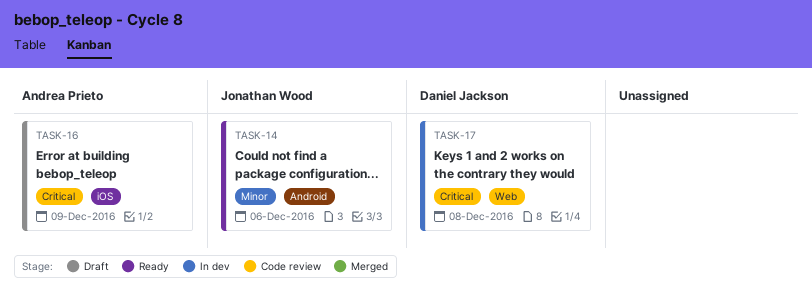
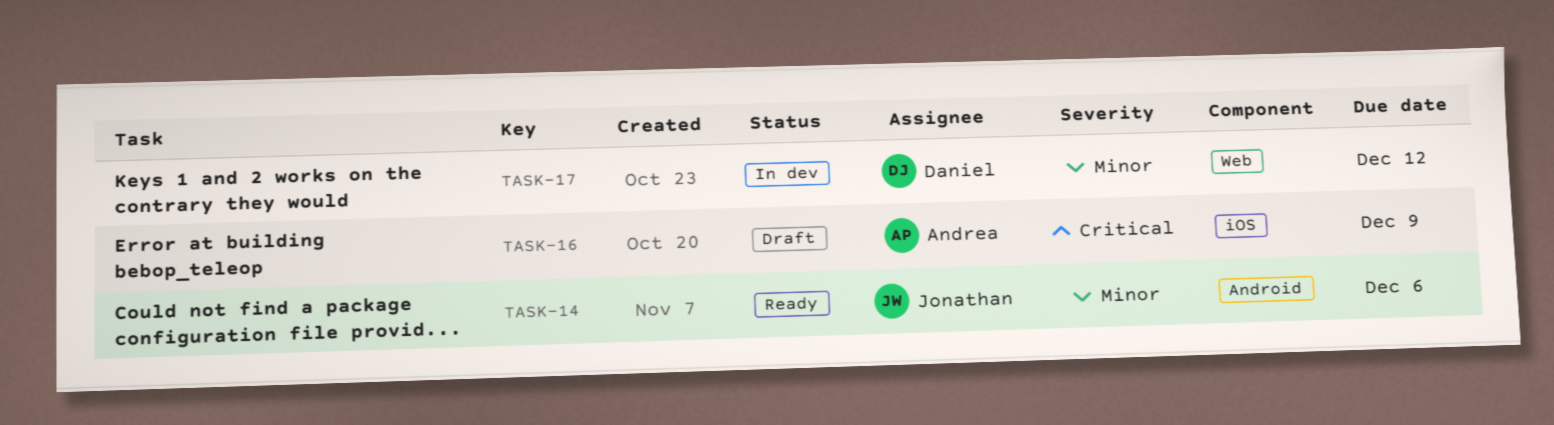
TASK-17, priority: Critical -> Minor
TASK-17, due: Dec 8 -> Dec 12

